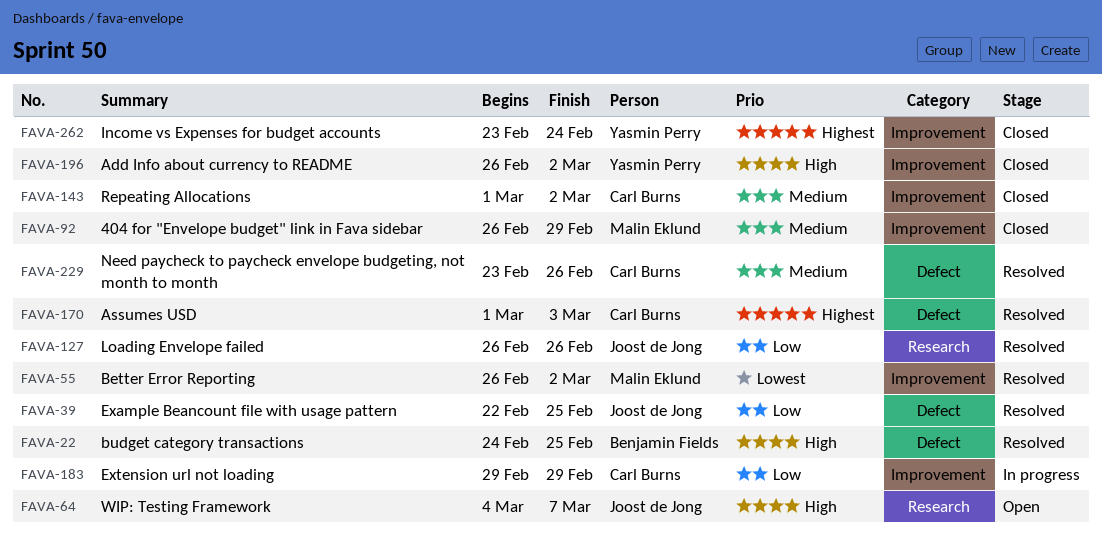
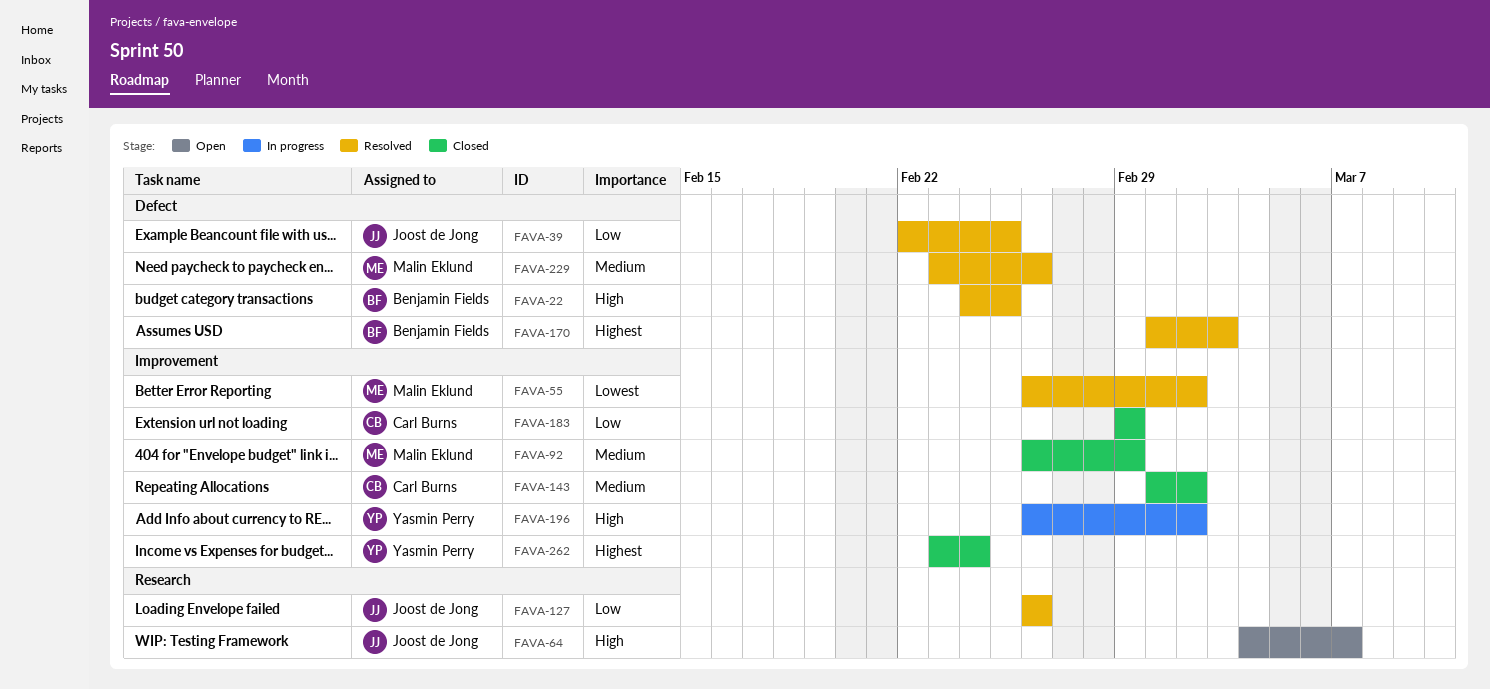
FAVA-170, owner: Carl Burns -> Benjamin Fields
FAVA-183, status: In progress -> Closed
FAVA-196, status: Closed -> In progress
FAVA-229, owner: Carl Burns -> Malin Eklund

